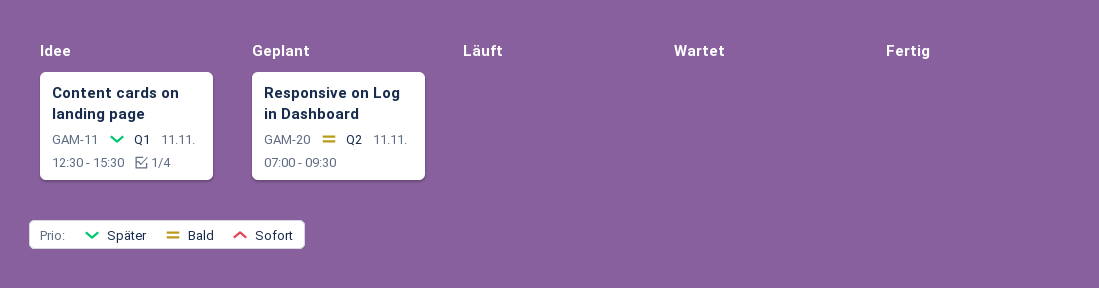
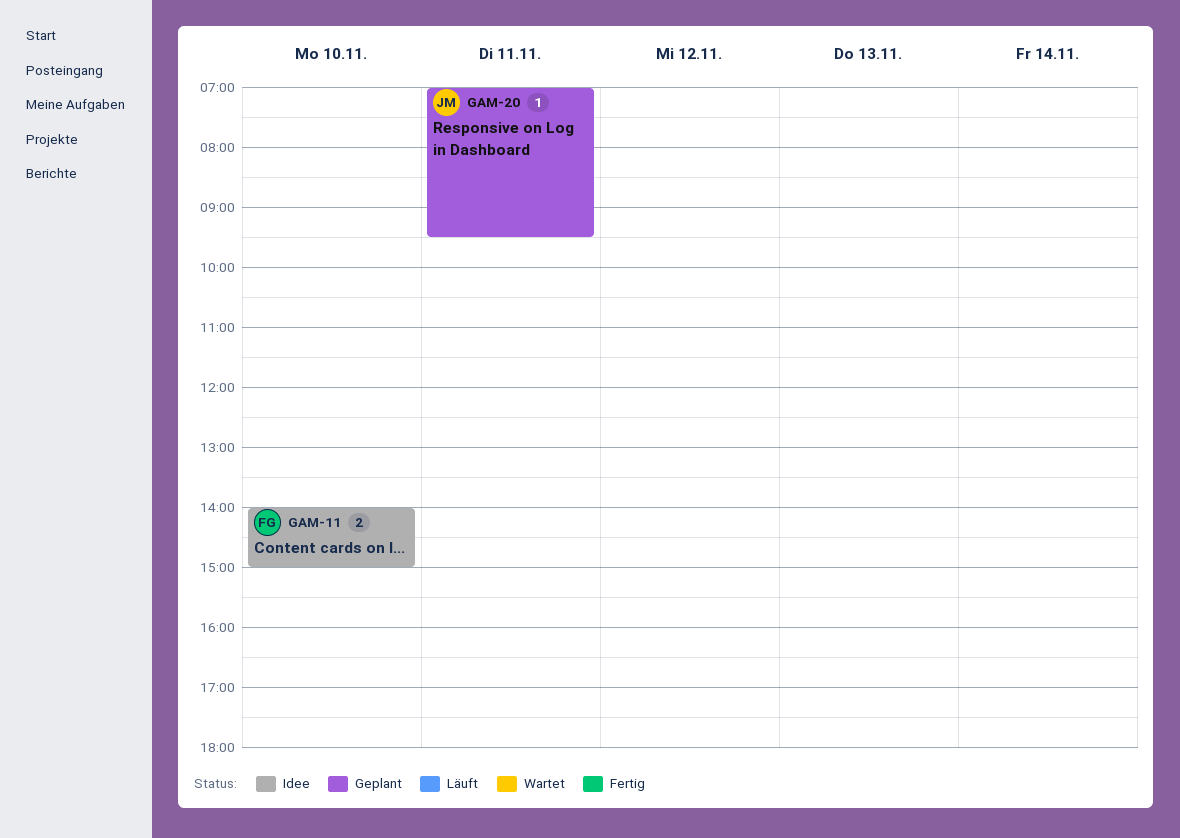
GAM-11, day: Nov 11 -> Nov 10
GAM-11, begins: 12:30 -> 14:00
GAM-11, ends: 15:30 -> 15:00

